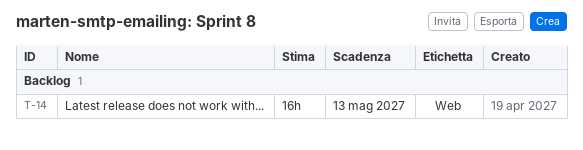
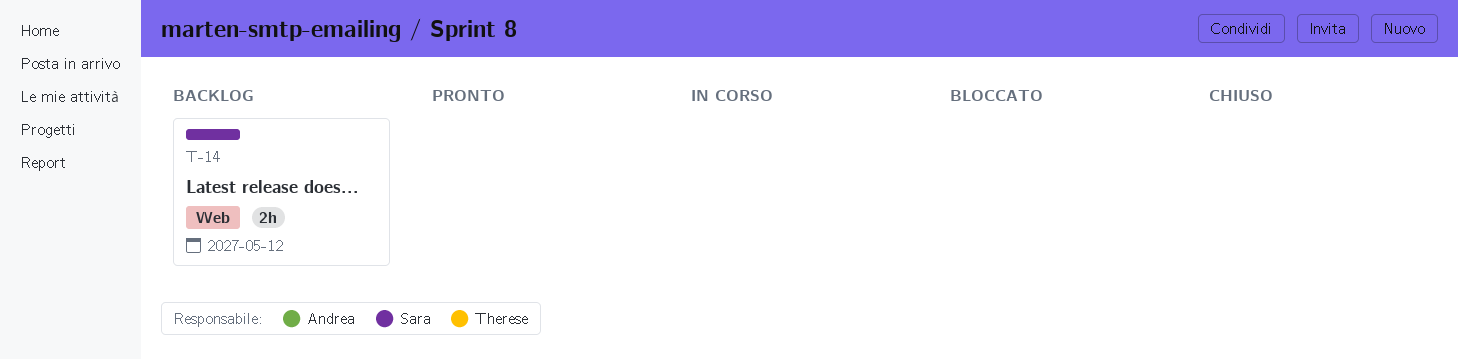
T-14, estimate: 16h -> 2h
T-14, due: May 13 -> May 12

